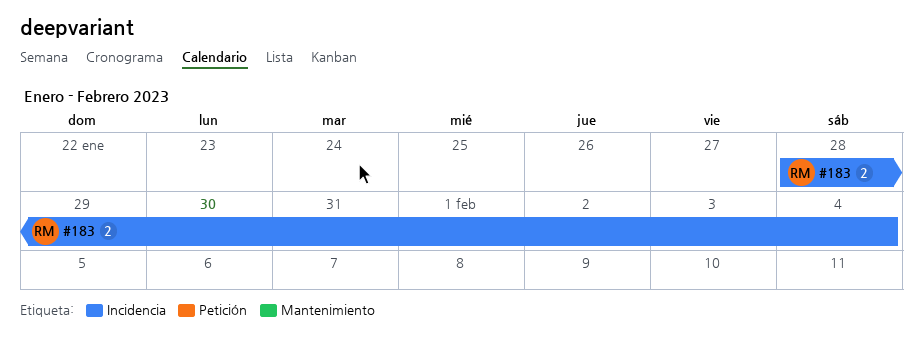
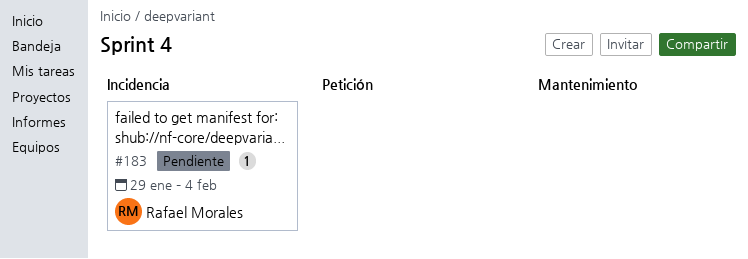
#183, estimate: 2 -> 1
#183, start: Jan 28 -> Jan 29

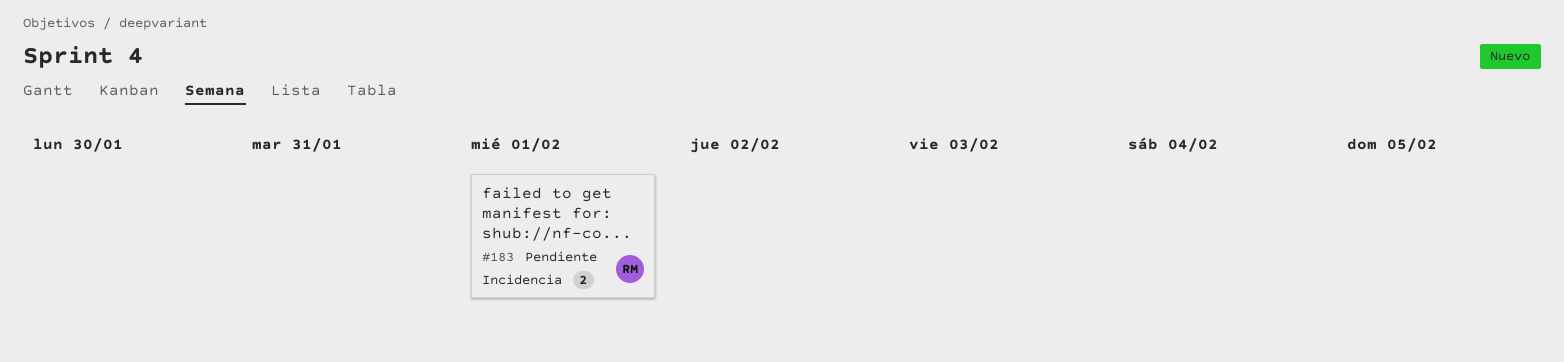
#183, estimate: 1 -> 2
#183, due: Feb 4 -> Feb 1

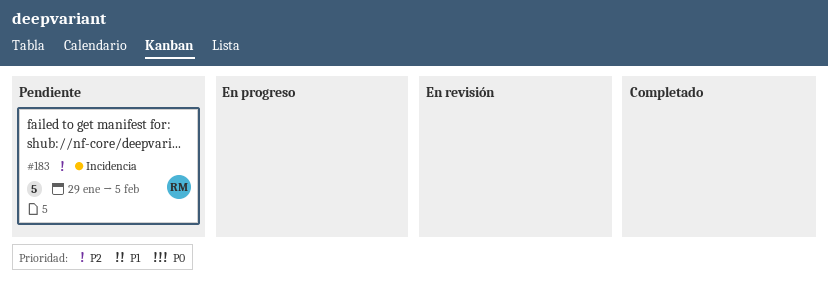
#183, estimate: 2 -> 5
#183, due: Feb 1 -> Feb 5

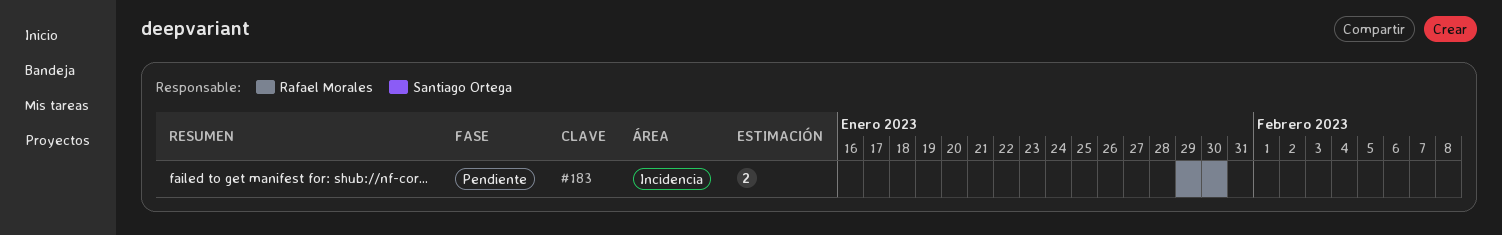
#183, estimate: 5 -> 2
#183, due: Feb 5 -> Jan 30

